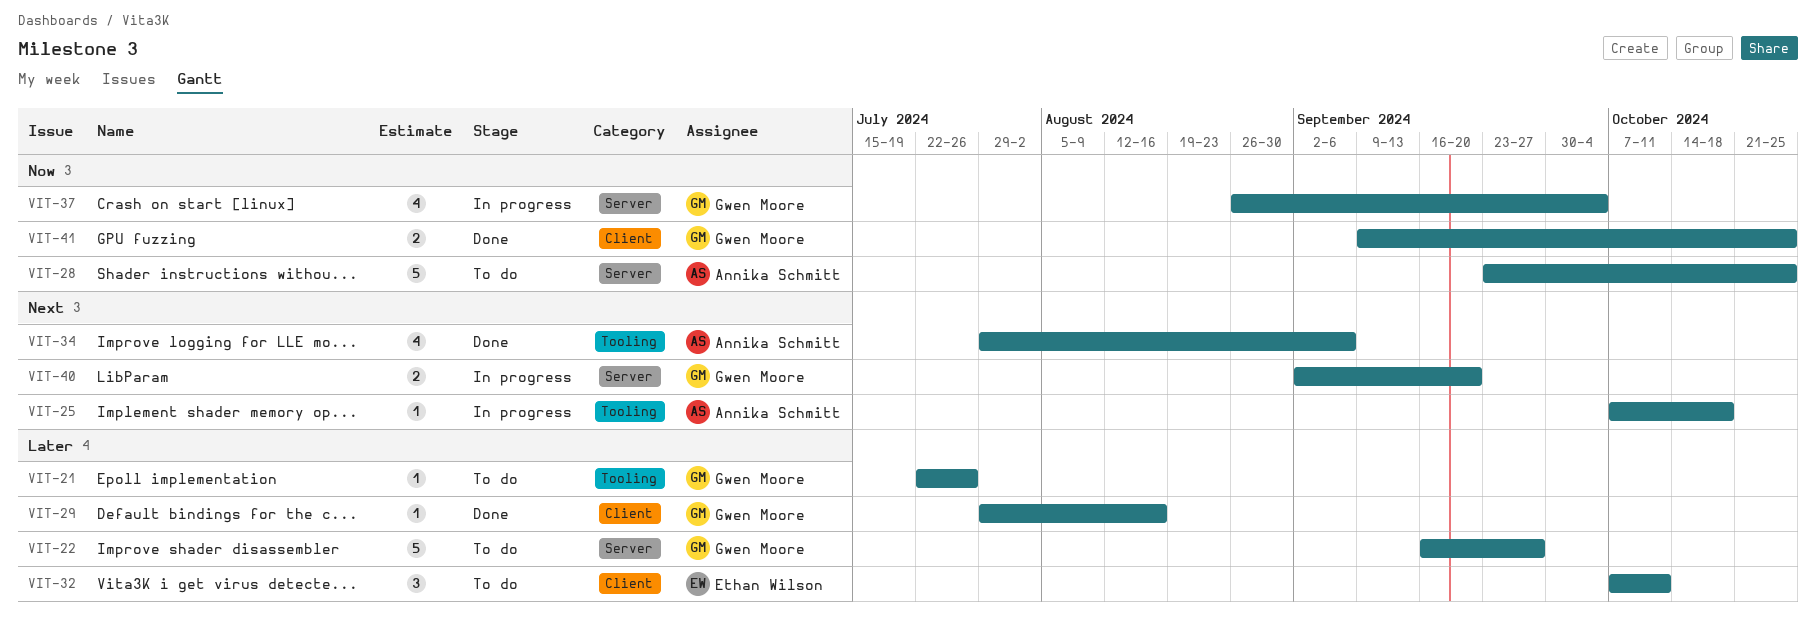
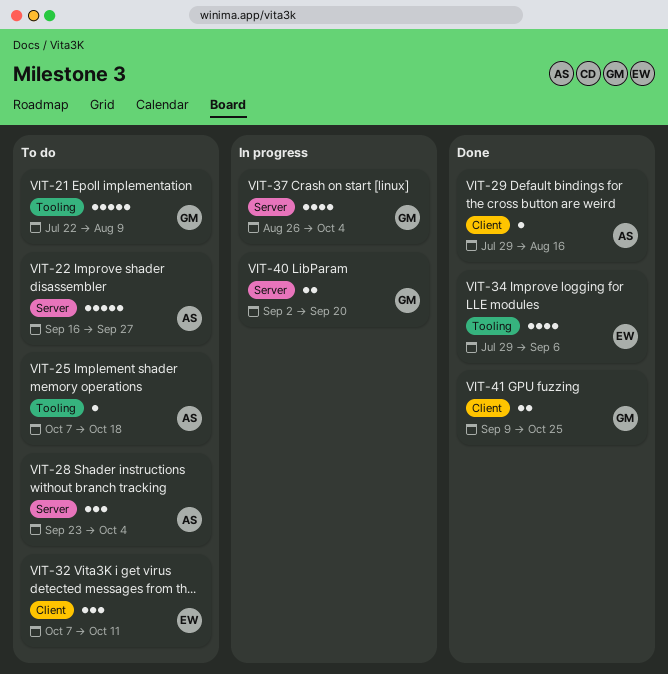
VIT-21, estimate: 1 -> 5
VIT-21, due: Jul 26 -> Aug 9
VIT-22, owner: Gwen Moore -> Annika Schmitt
VIT-25, status: In progress -> To do
VIT-28, estimate: 5 -> 3
VIT-28, due: Oct 25 -> Oct 4
VIT-29, owner: Gwen Moore -> Annika Schmitt
VIT-34, owner: Annika Schmitt -> Ethan Wilson

